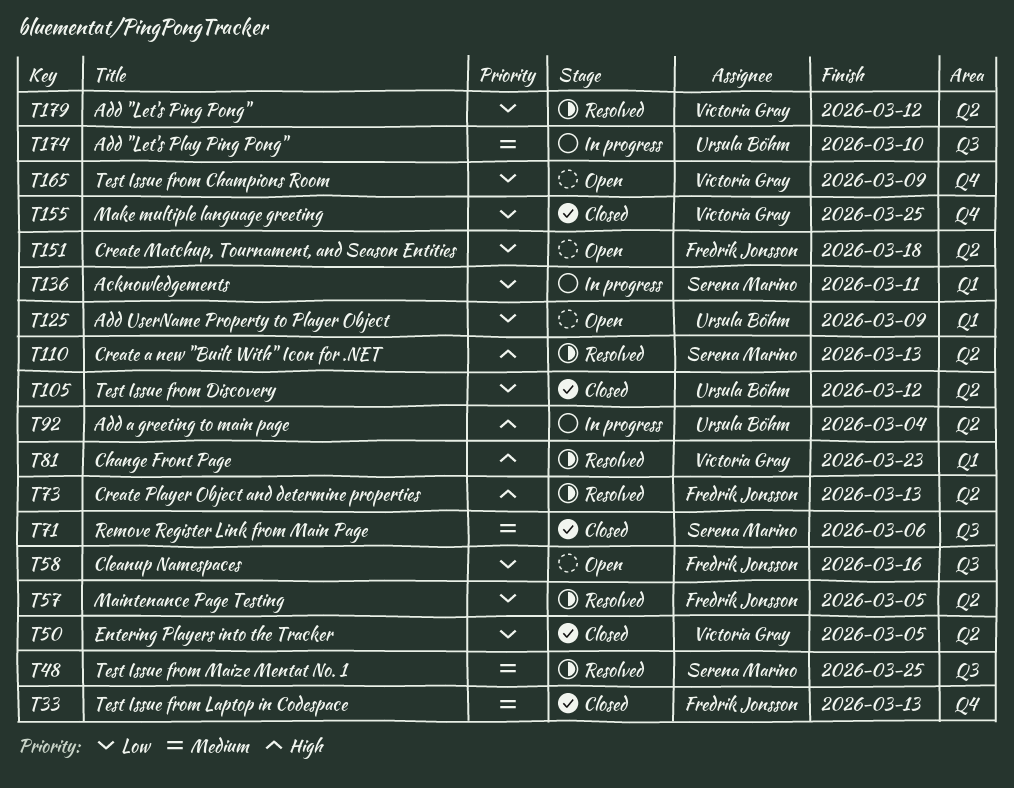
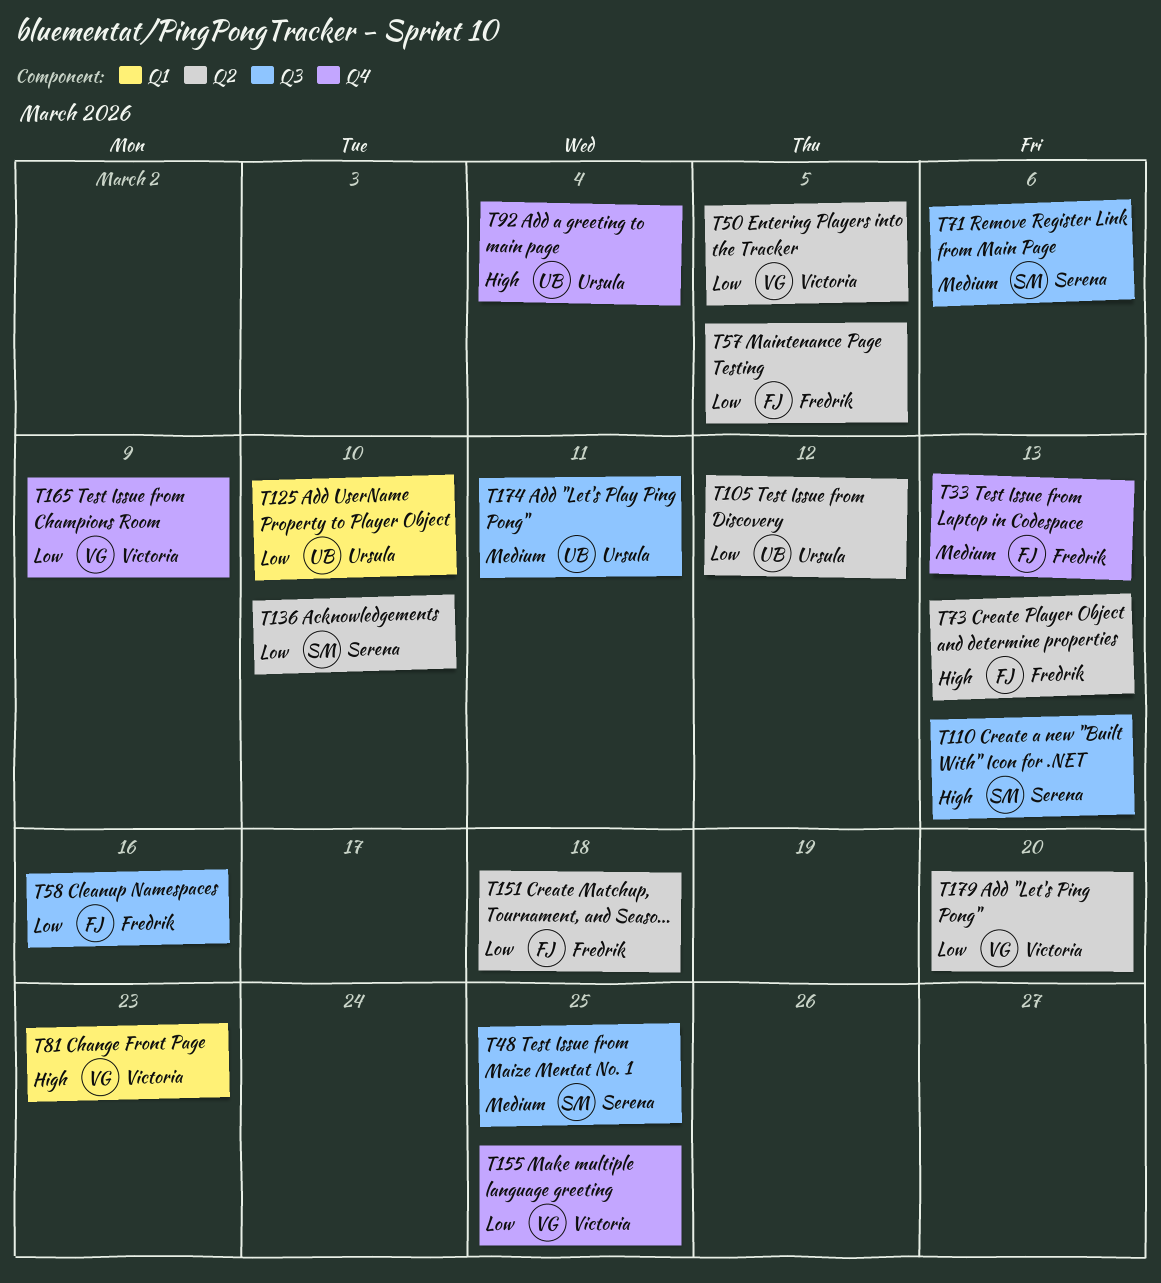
T92, label: Q2 -> Q4
T110, label: Q2 -> Q3
T125, due: Mar 9 -> Mar 10
T136, label: Q1 -> Q2
T136, due: Mar 11 -> Mar 10
T174, due: Mar 10 -> Mar 11
T179, due: Mar 12 -> Mar 20

